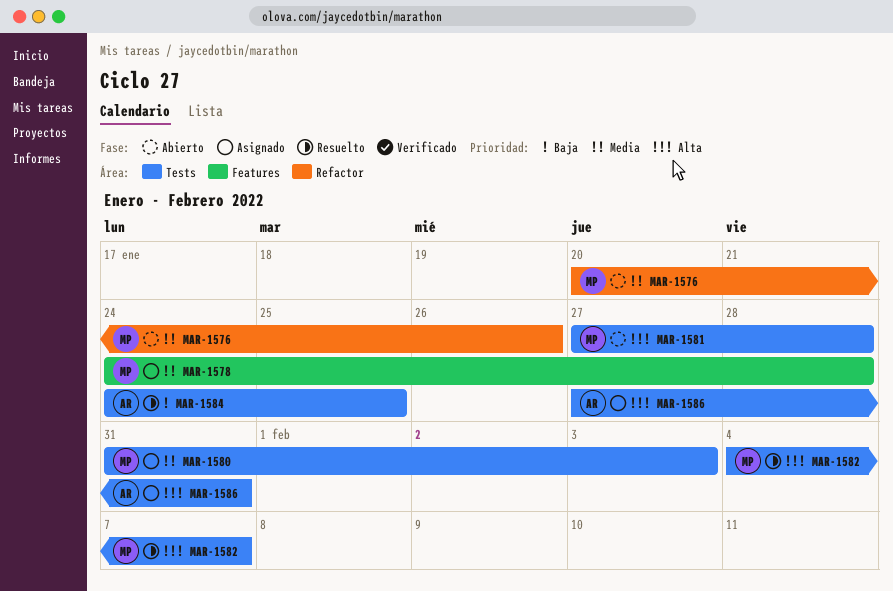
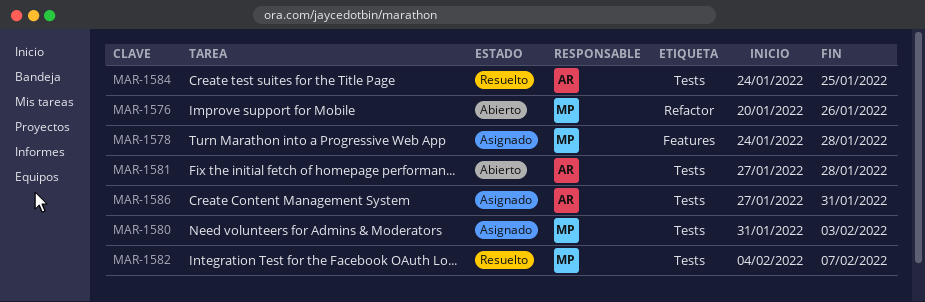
MAR-1581, owner: MP -> AR

